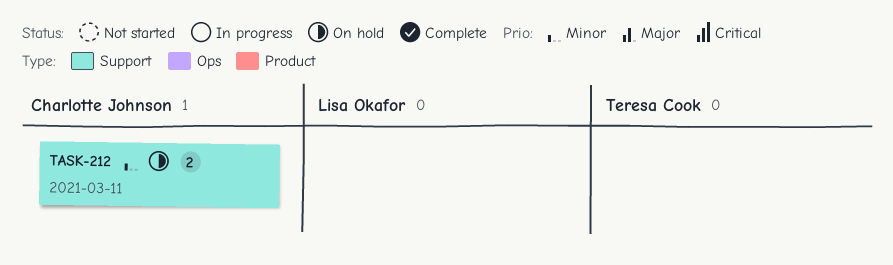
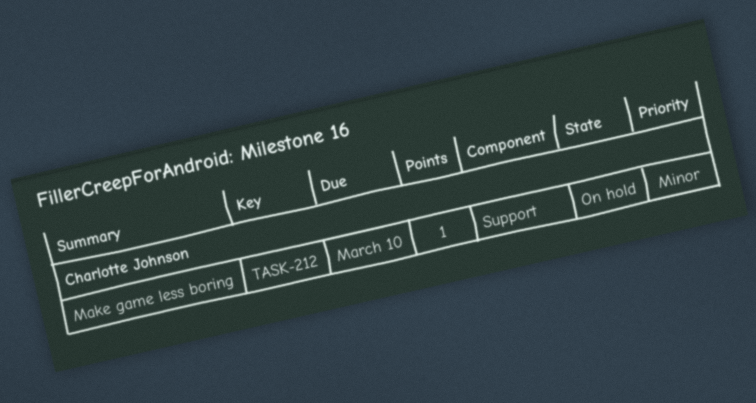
TASK-212, estimate: 2 -> 1
TASK-212, due: Mar 11 -> Mar 10

